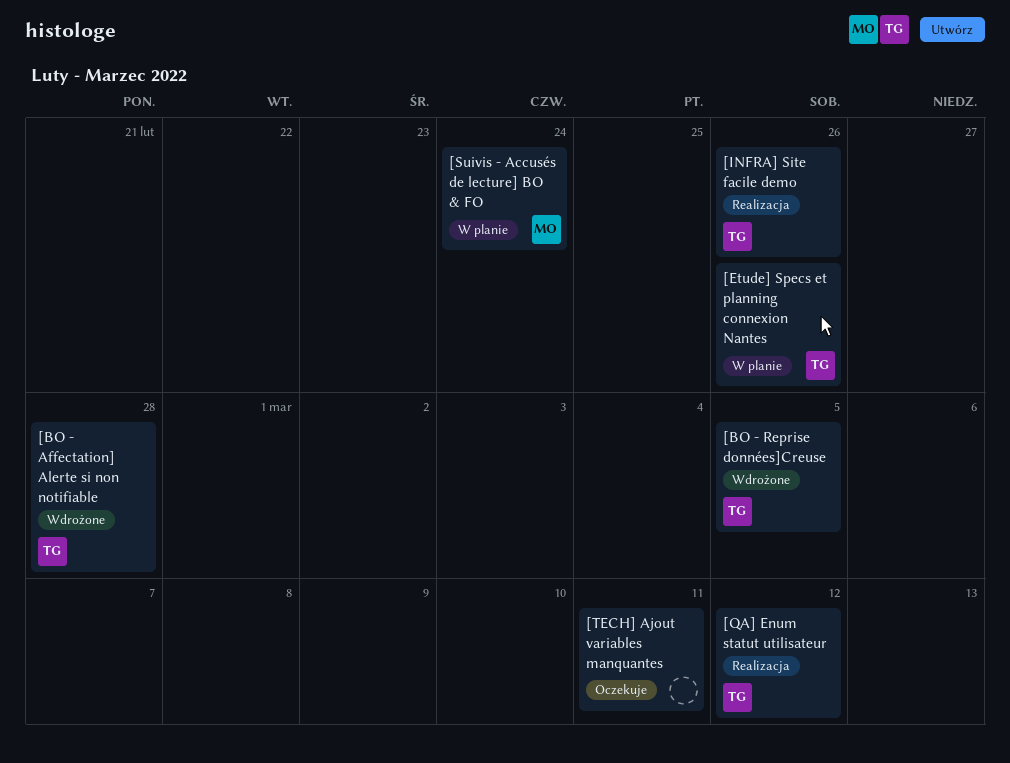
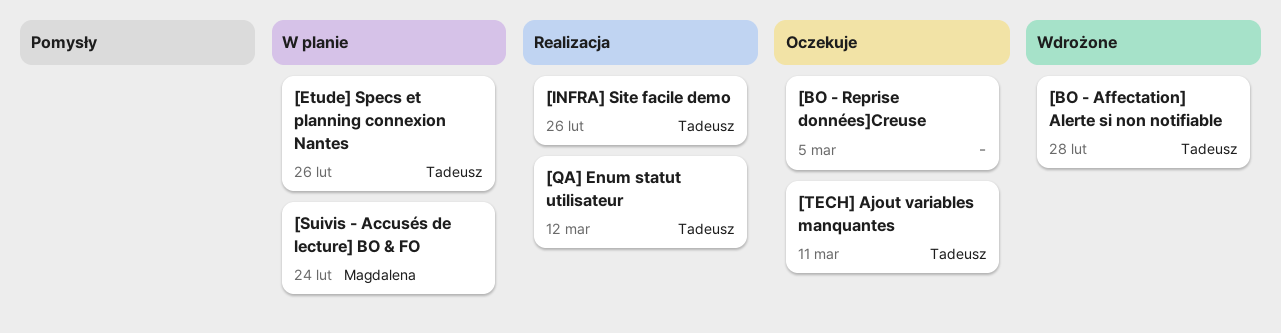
[BO - Reprise données]Creuse, status: Wdrożone -> Oczekuje
[BO - Reprise données]Creuse, owner: Tadeusz -> none
[TECH] Ajout variables manquantes, owner: none -> Tadeusz

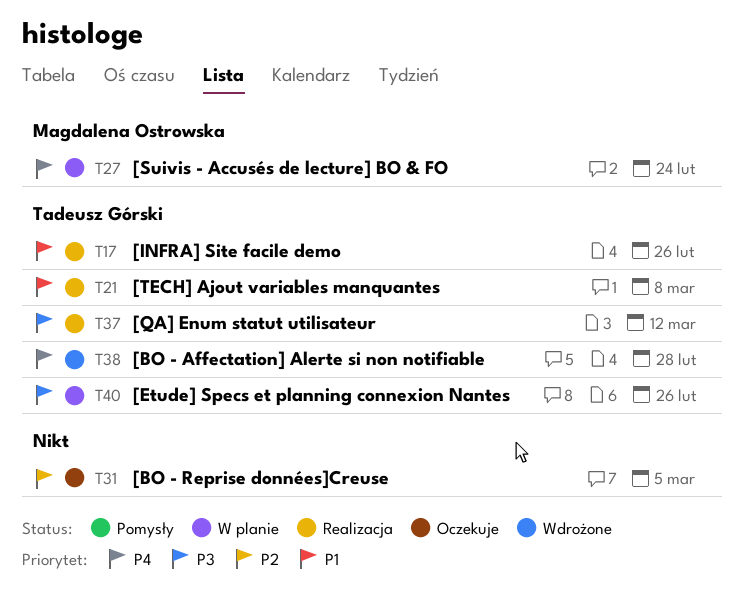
[TECH] Ajout variables manquantes, status: Oczekuje -> Realizacja
[TECH] Ajout variables manquantes, due: Mar 11 -> Mar 8

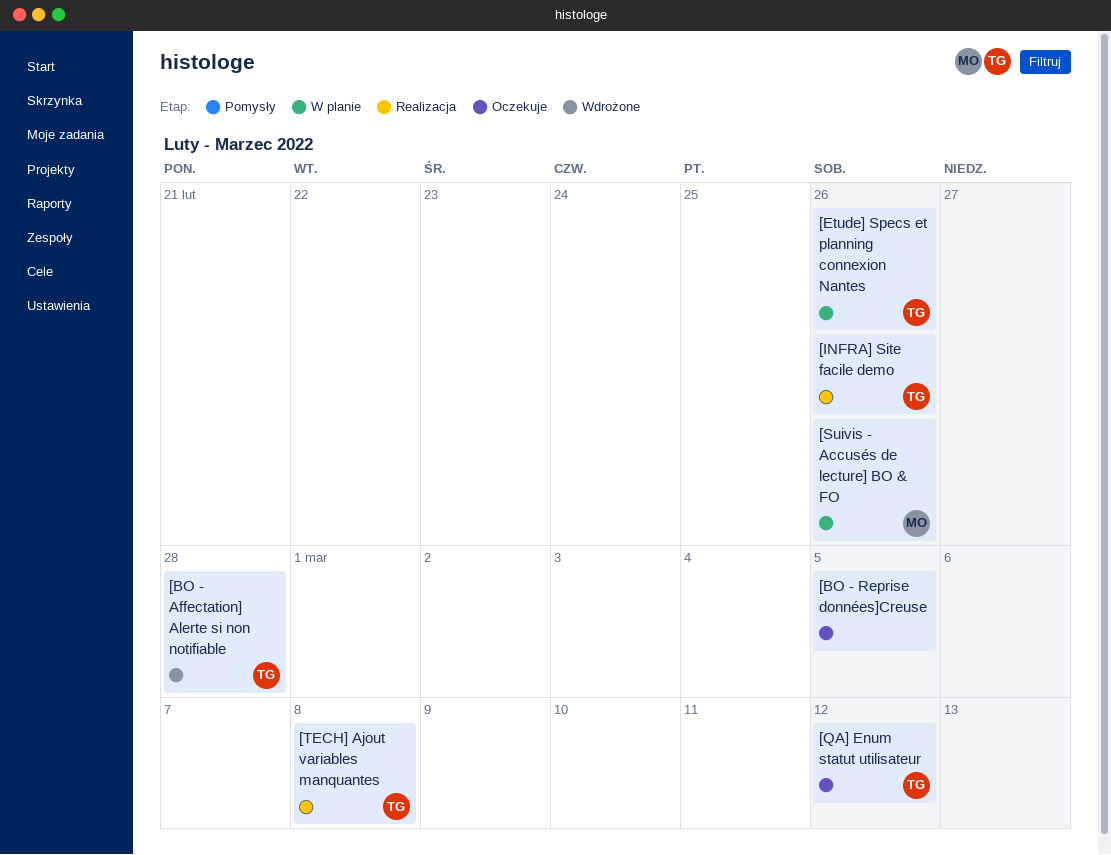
[QA] Enum statut utilisateur, status: Realizacja -> Oczekuje
[Suivis - Accusés de lecture] BO & FO, due: Feb 24 -> Feb 26

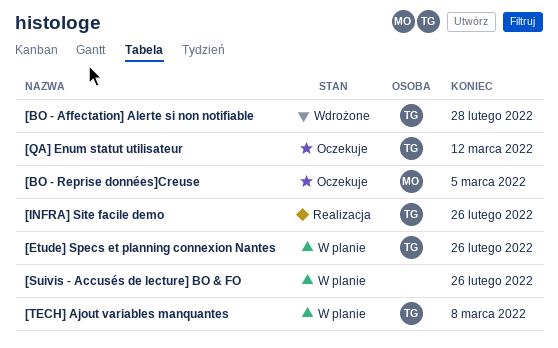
[BO - Reprise données]Creuse, owner: none -> MO
[Suivis - Accusés de lecture] BO & FO, owner: MO -> none
[TECH] Ajout variables manquantes, status: Realizacja -> W planie

